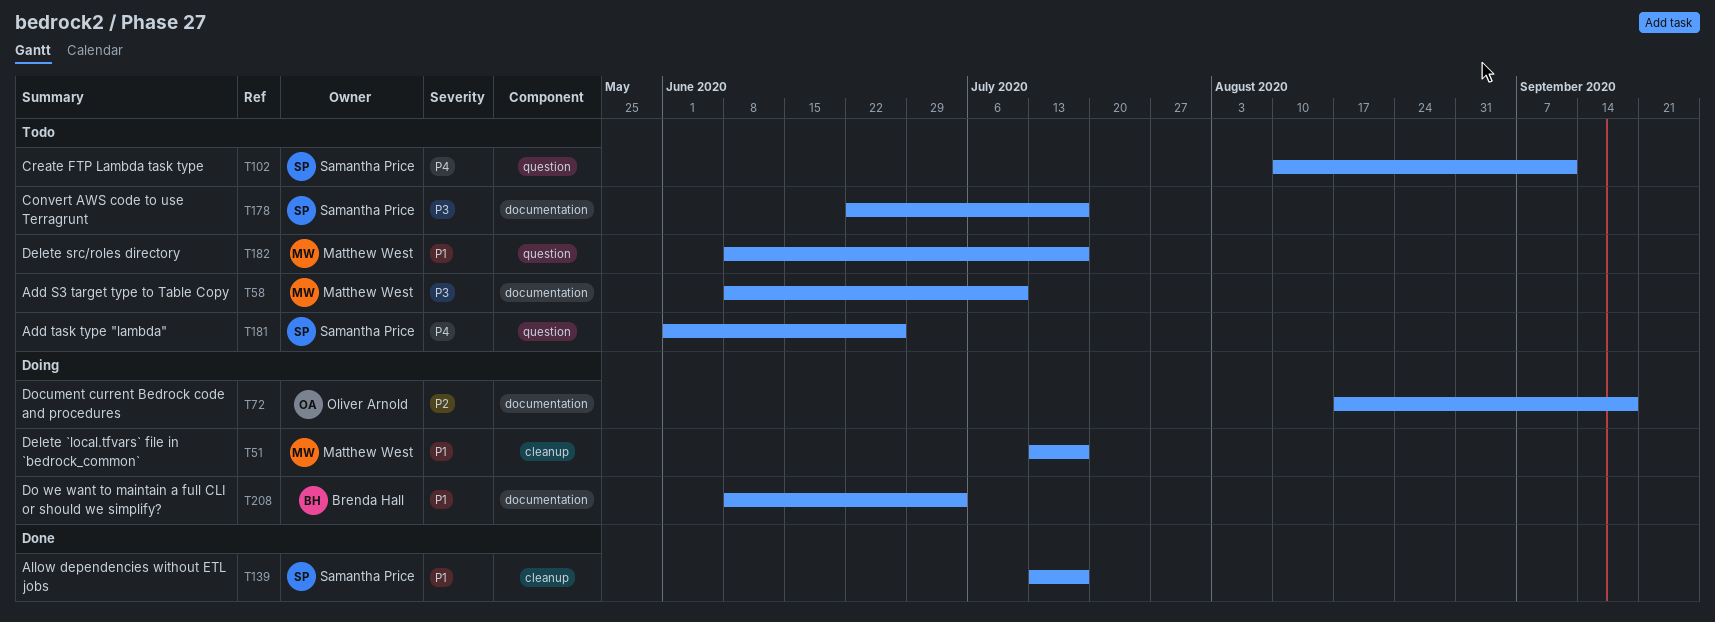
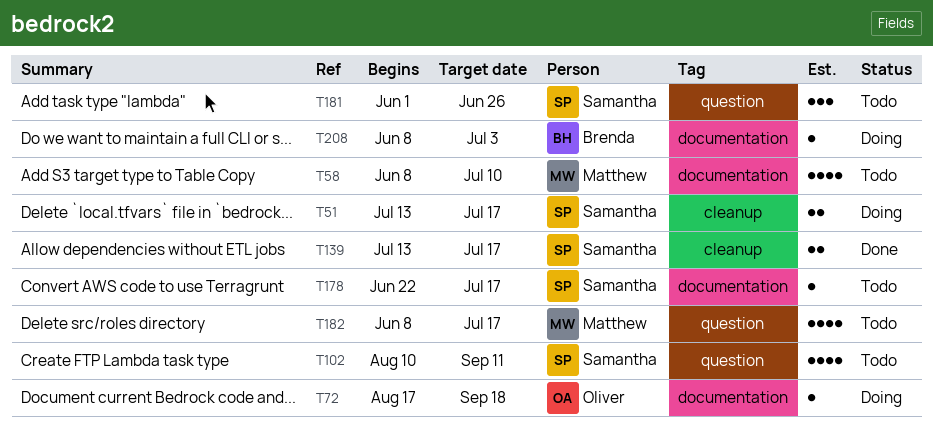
T51, owner: Matthew West -> Samantha Price

